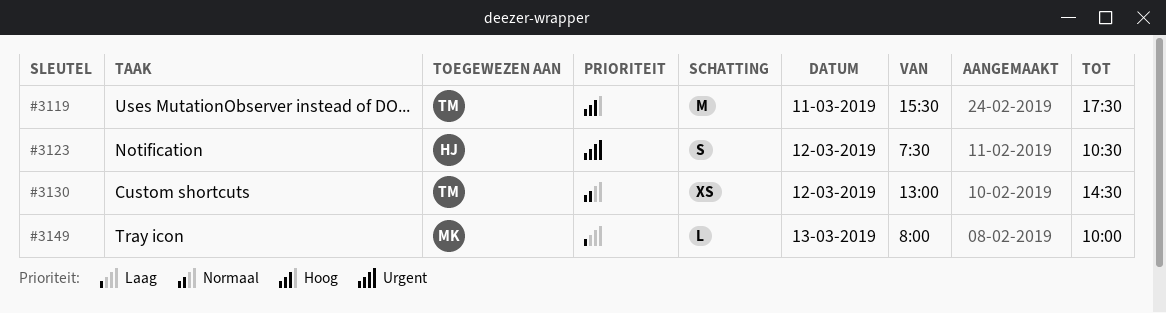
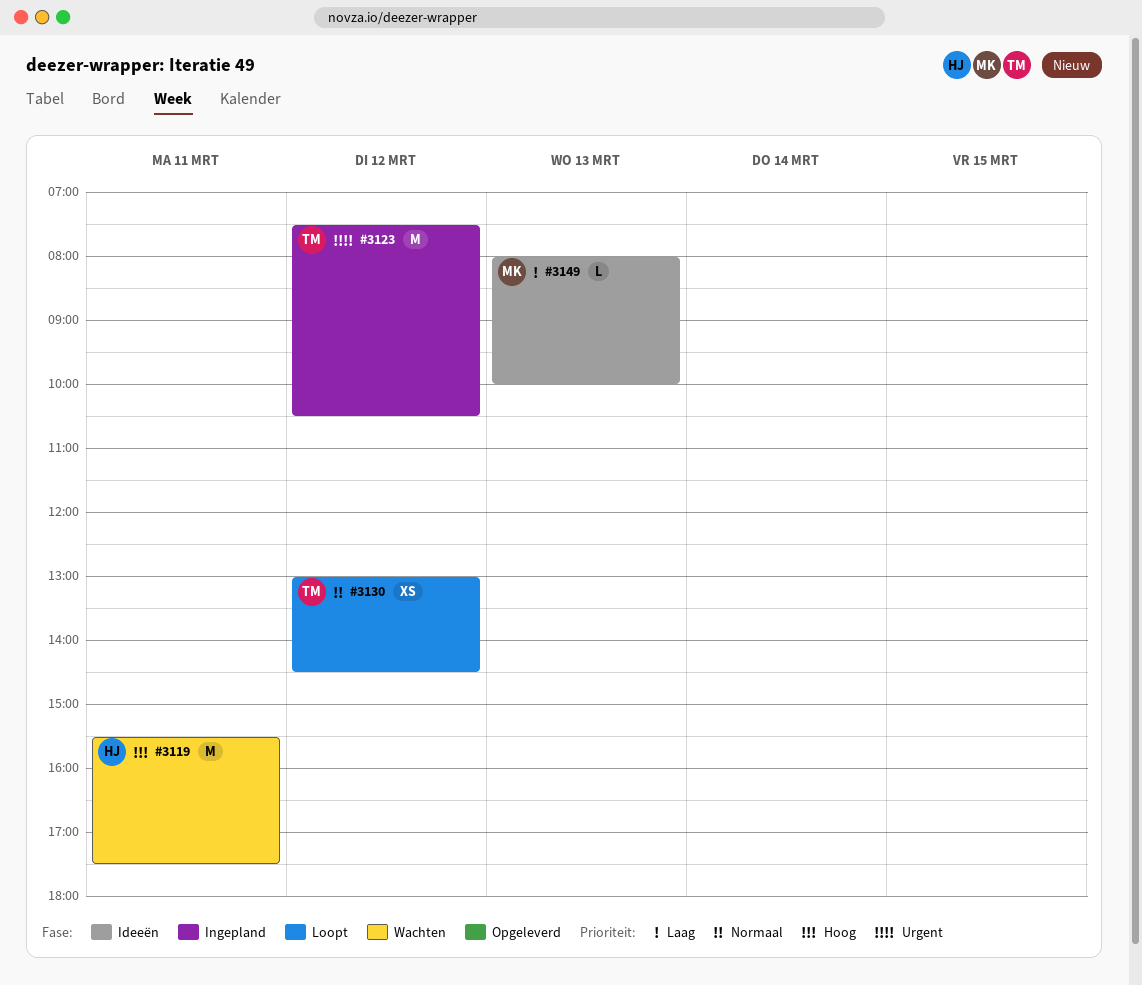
#3119, owner: TM -> HJ
#3123, owner: HJ -> TM
#3123, estimate: S -> M

